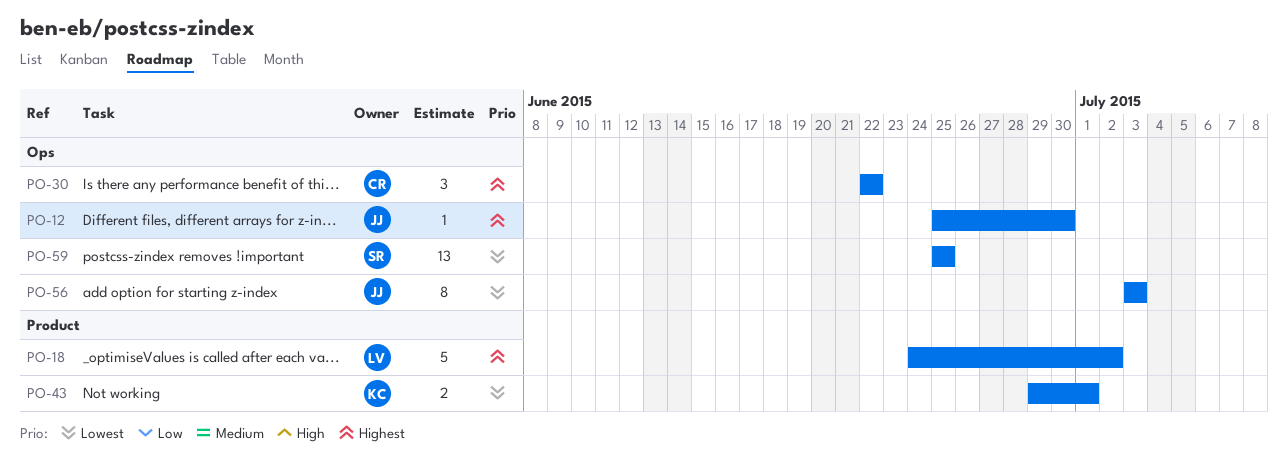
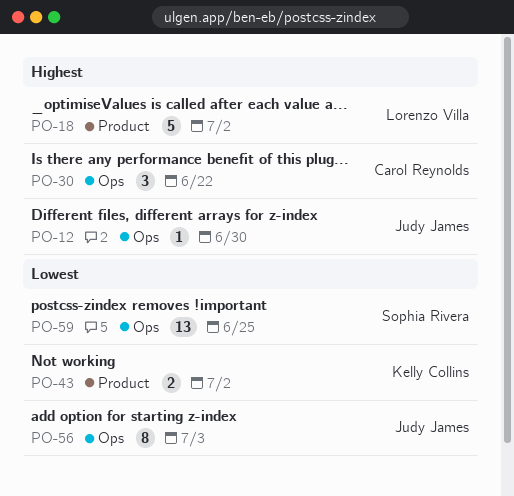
PO-43, due: Jul 1 -> Jul 2

